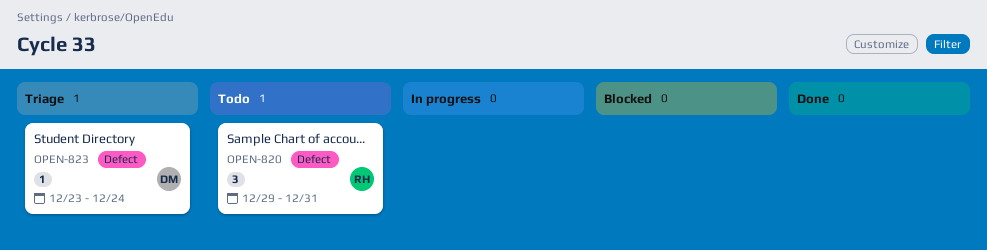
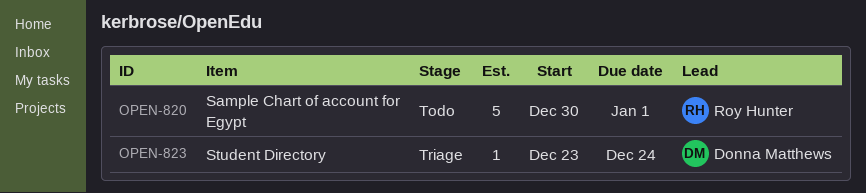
OPEN-820, estimate: 3 -> 5
OPEN-820, start: Dec 29 -> Dec 30
OPEN-820, due: Dec 31 -> Jan 1

